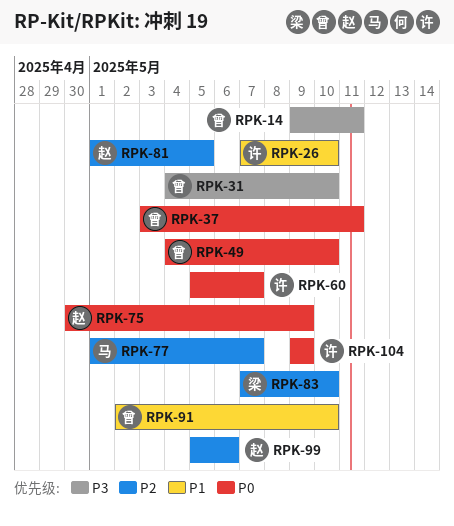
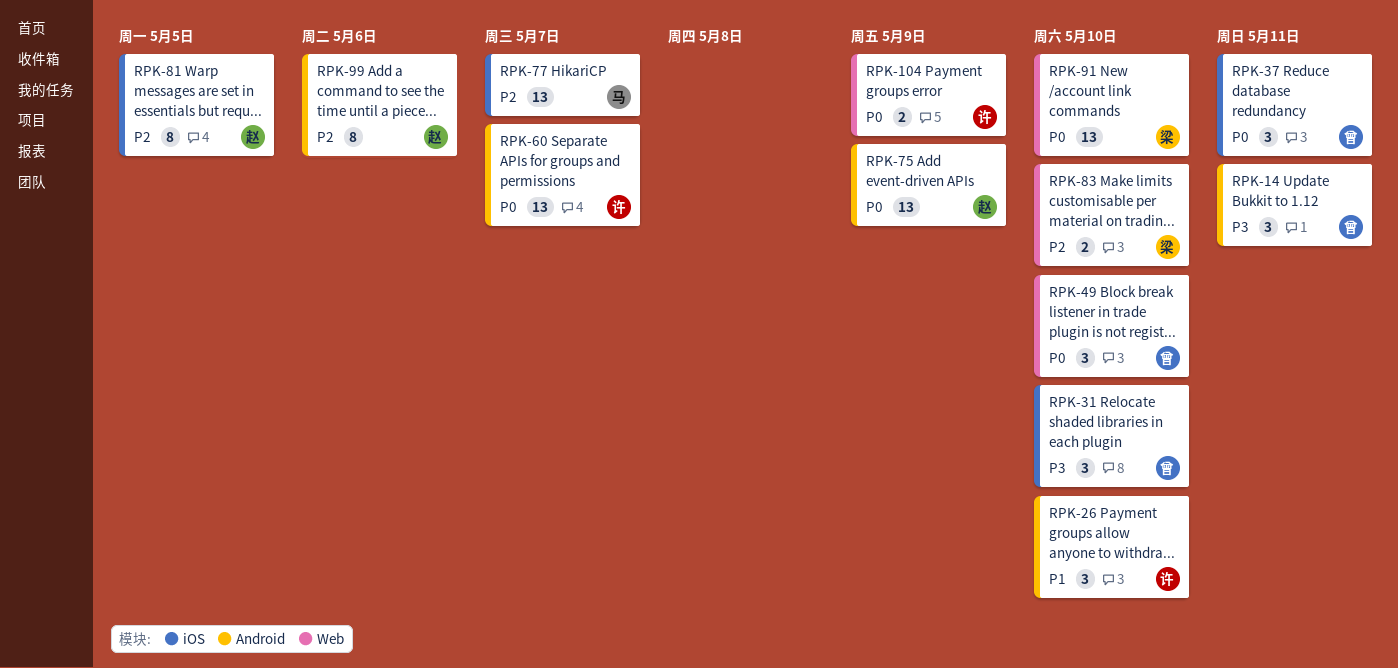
RPK-91, owner: 曾 -> 梁
RPK-91, priority: P1 -> P0

